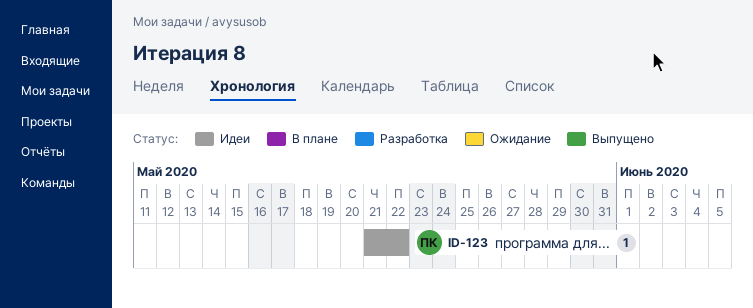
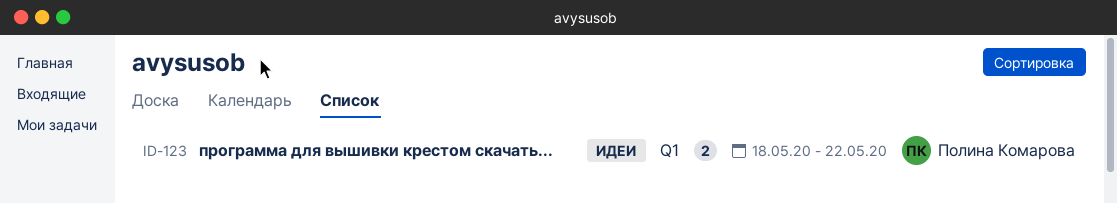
ID-123, estimate: 1 -> 2
ID-123, start: May 21 -> May 18

